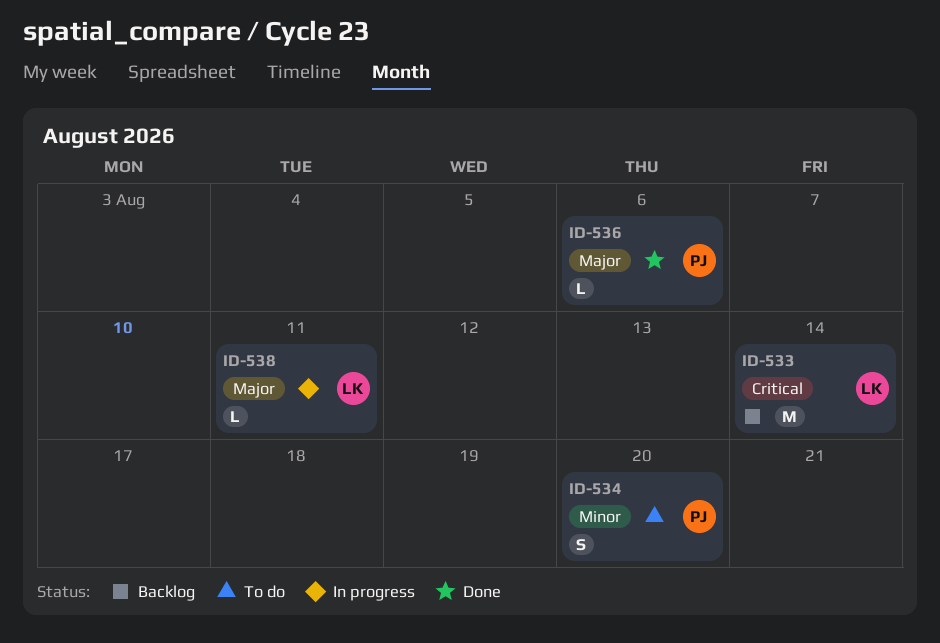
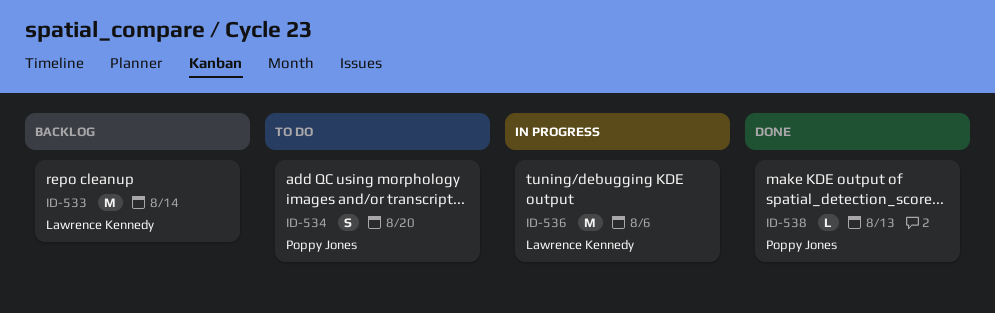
ID-536, status: Done -> In progress
ID-536, owner: Poppy Jones -> Lawrence Kennedy
ID-536, estimate: L -> M
ID-538, status: In progress -> Done
ID-538, owner: Lawrence Kennedy -> Poppy Jones
ID-538, due: Aug 11 -> Aug 13

